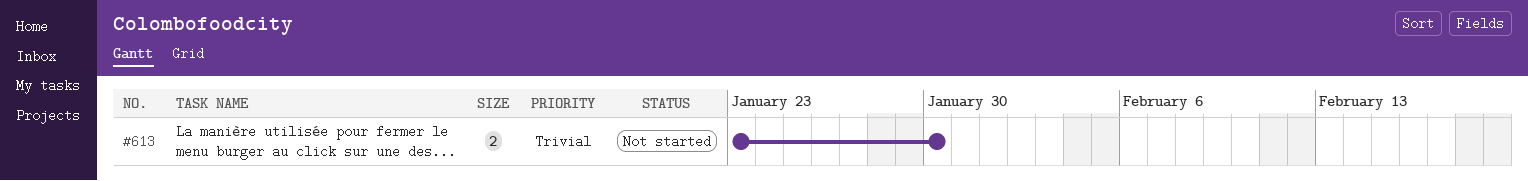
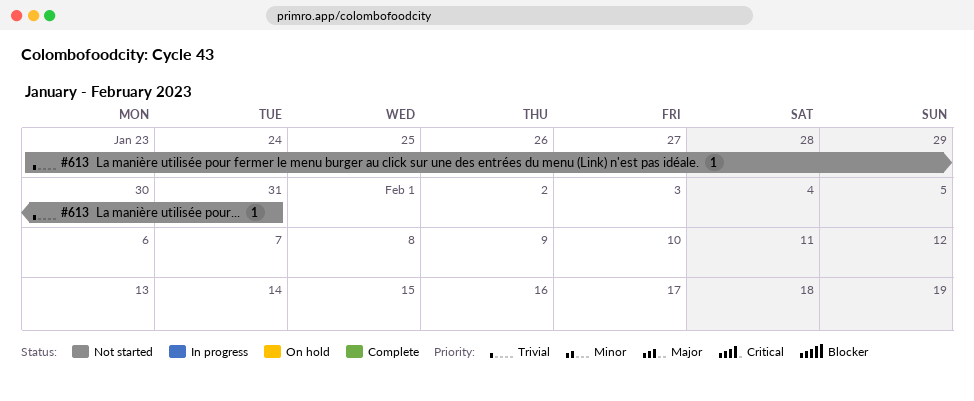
#613, estimate: 2 -> 1
#613, due: Jan 30 -> Jan 31

